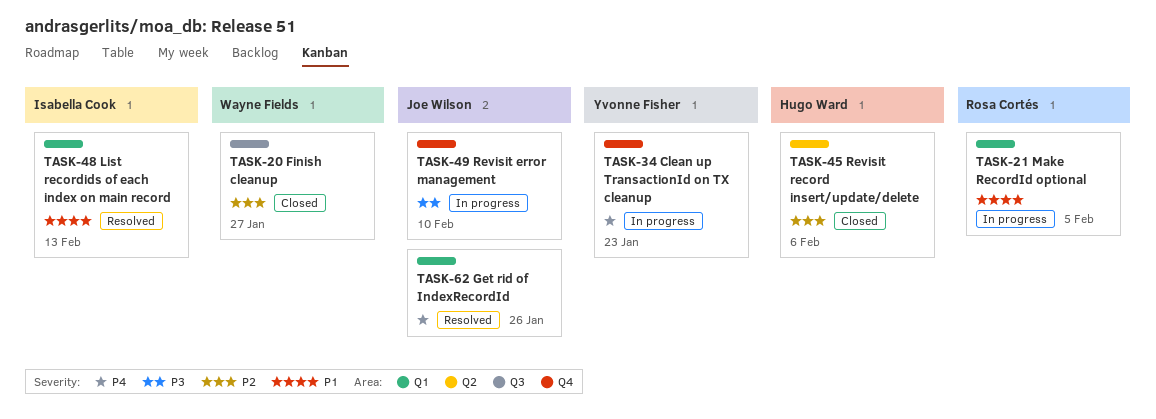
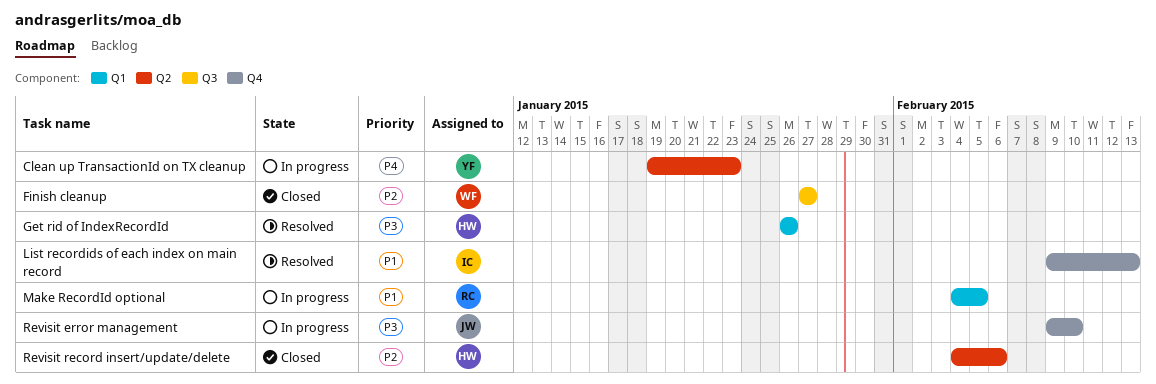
Clean up TransactionId on TX cleanup, label: Q4 -> Q2
Get rid of IndexRecordId, owner: Joe Wilson -> Hugo Ward
Get rid of IndexRecordId, priority: P4 -> P3
List recordids of each index on main record, label: Q1 -> Q4

